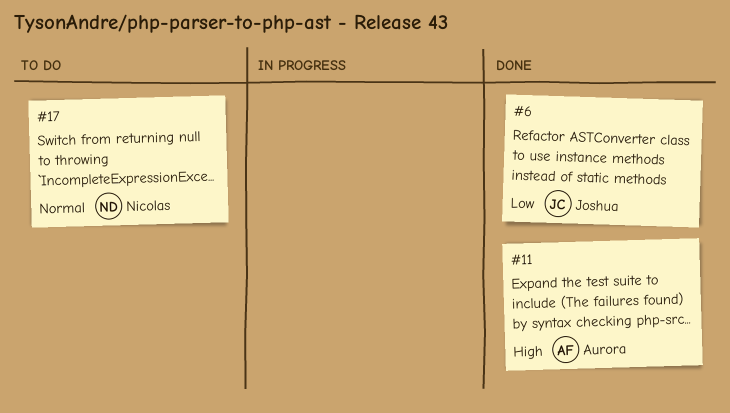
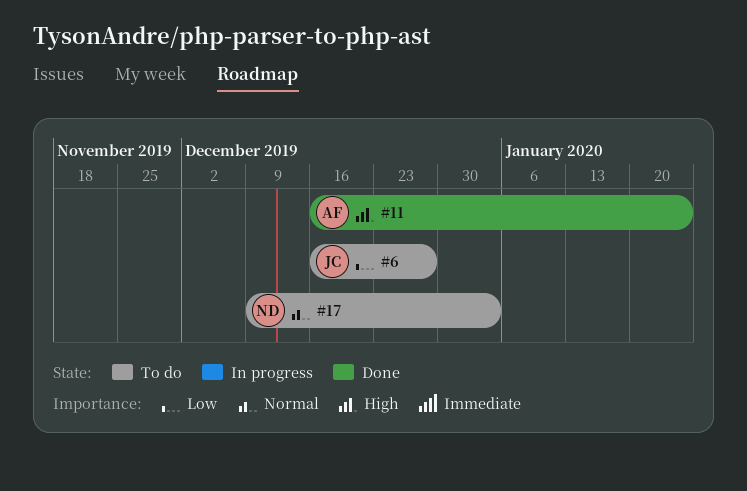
#6, status: Done -> To do

